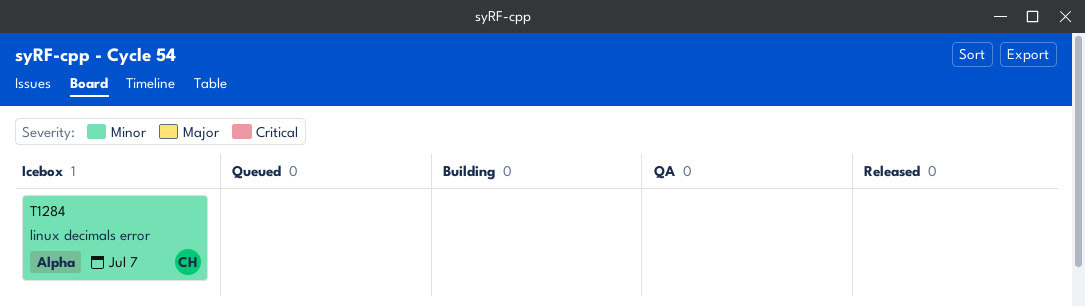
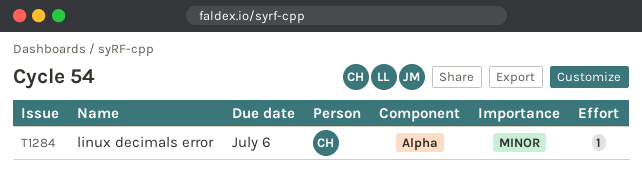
T1284, due: Jul 7 -> Jul 6

